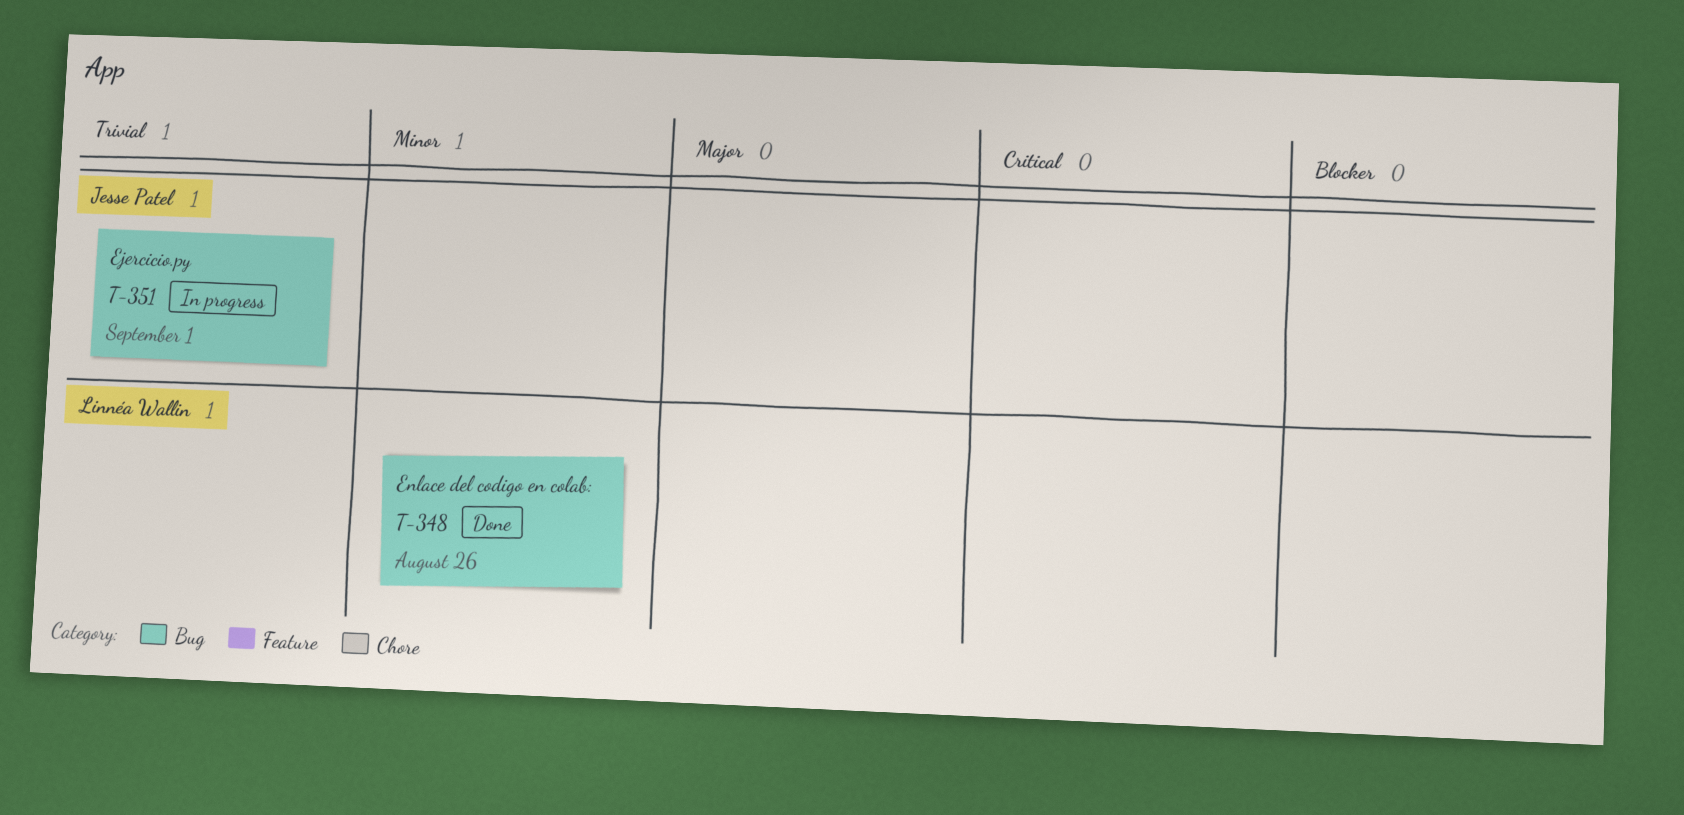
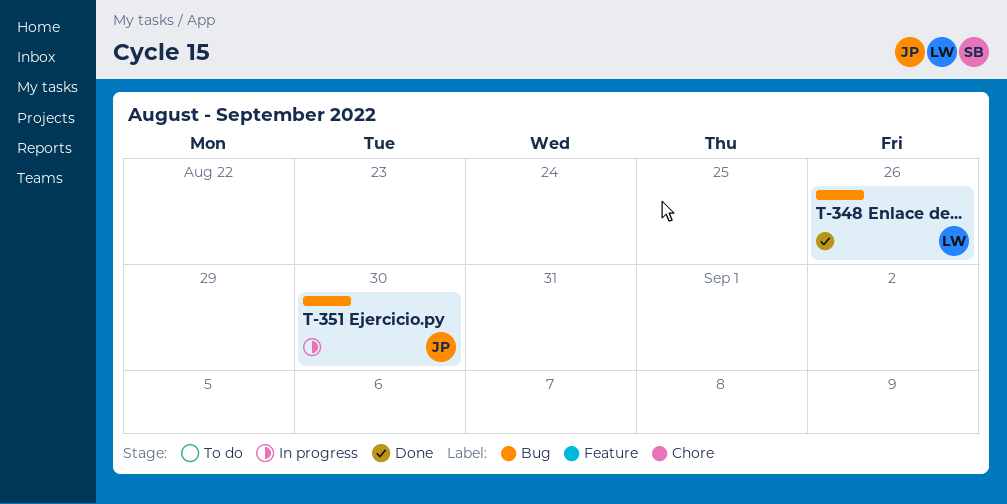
T-351, due: Sep 1 -> Aug 30

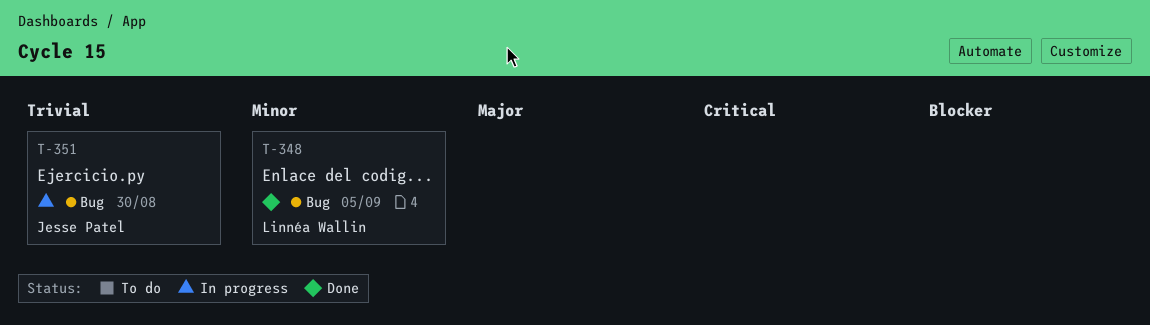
T-348, due: Aug 26 -> Sep 5

